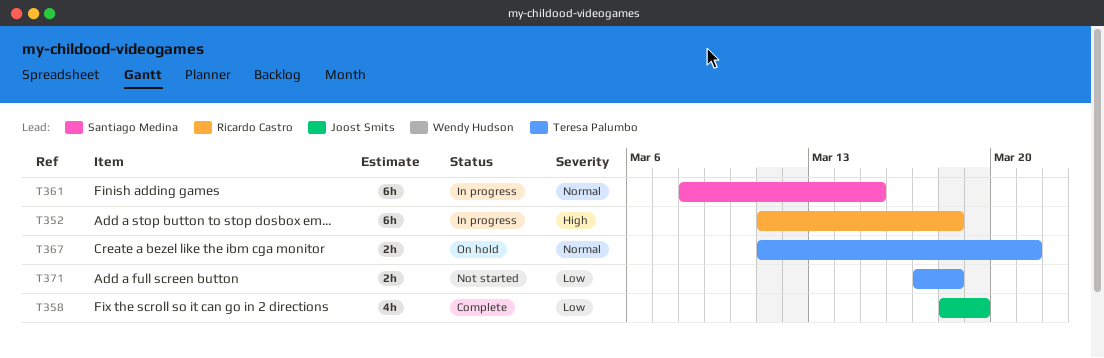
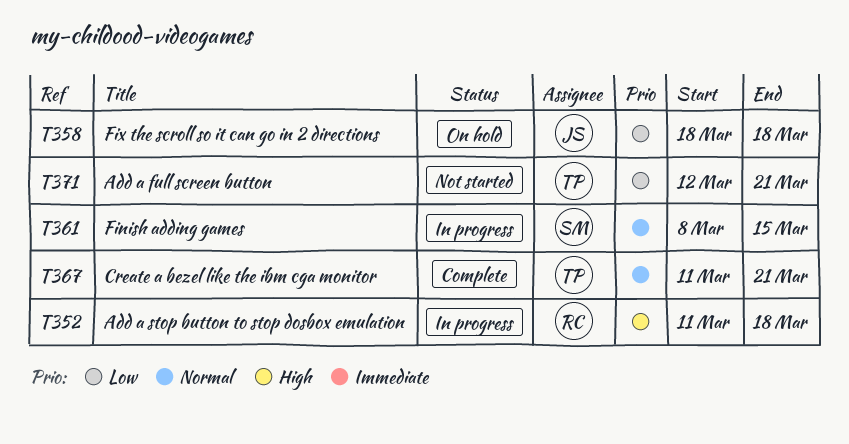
T358, status: Complete -> On hold
T358, due: Mar 19 -> Mar 18
T367, status: On hold -> Complete
T371, start: Mar 17 -> Mar 12
T371, due: Mar 18 -> Mar 21

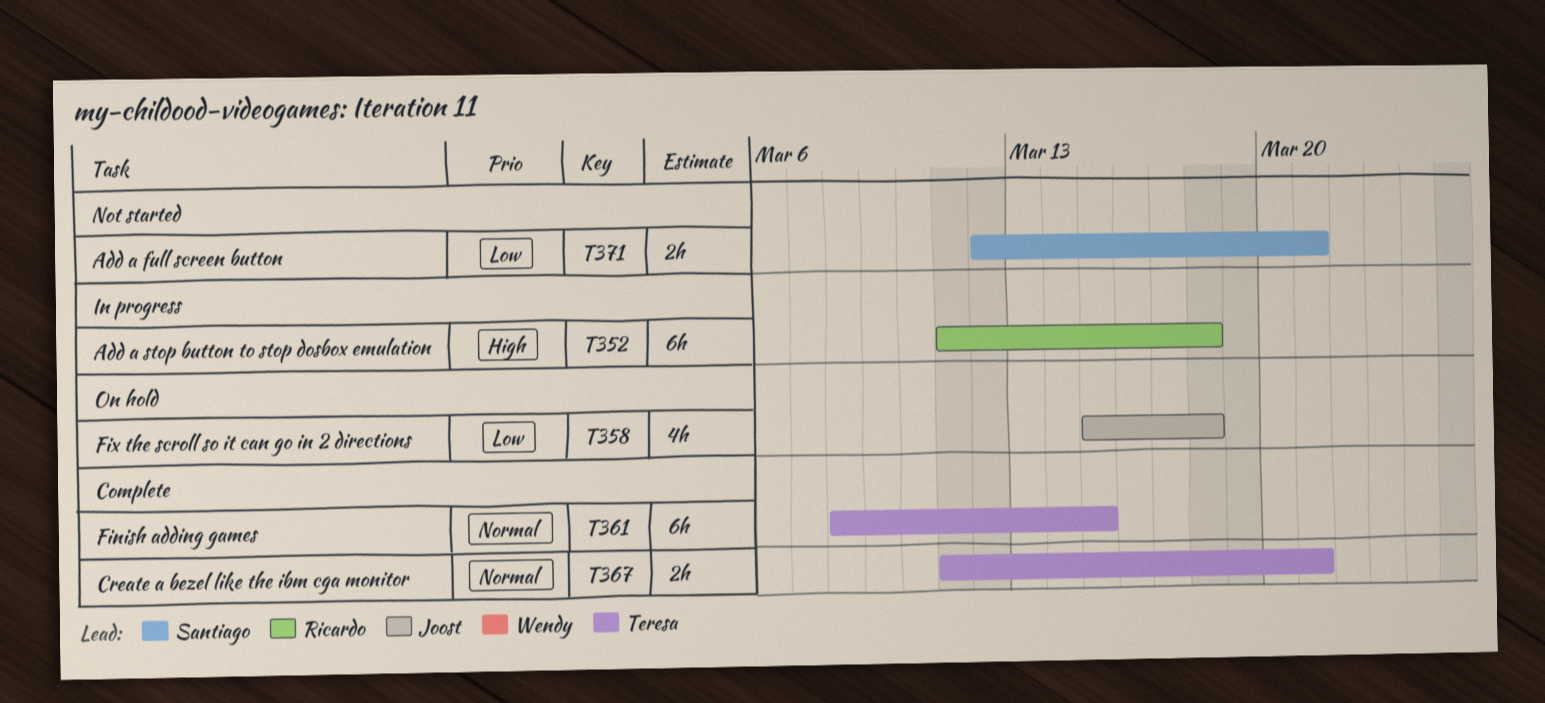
T358, start: Mar 18 -> Mar 15
T361, status: In progress -> Complete
T361, owner: Santiago -> Teresa
T371, owner: Teresa -> Santiago

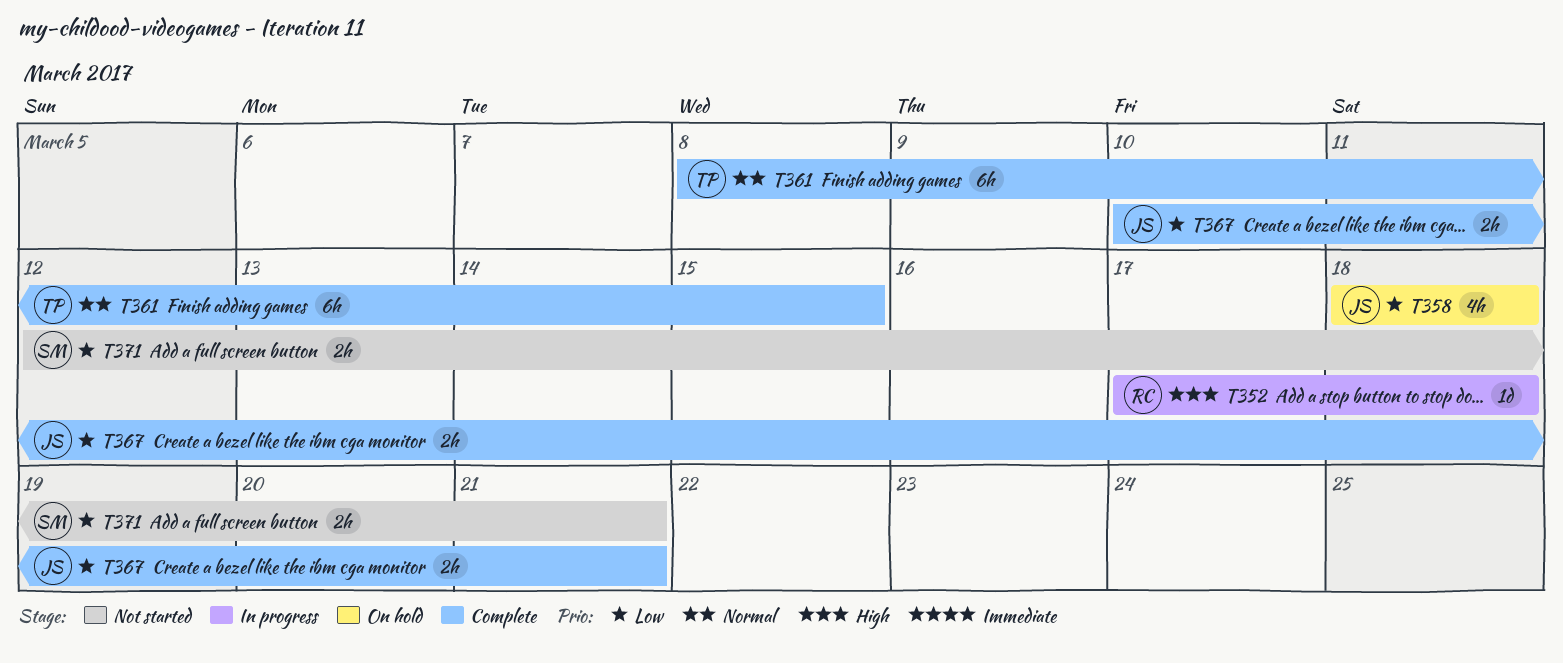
T352, estimate: 6h -> 1d
T352, start: Mar 11 -> Mar 17
T358, start: Mar 15 -> Mar 18
T367, owner: Teresa -> Joost
T367, priority: Normal -> Low
T367, start: Mar 11 -> Mar 10

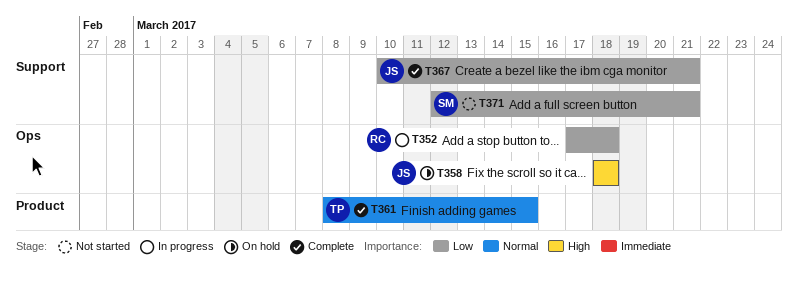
T352, priority: High -> Low
T358, priority: Low -> High

